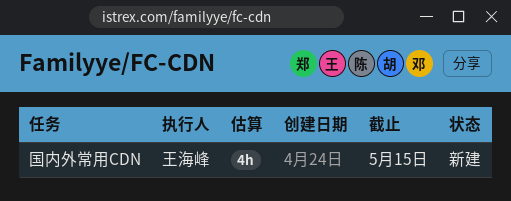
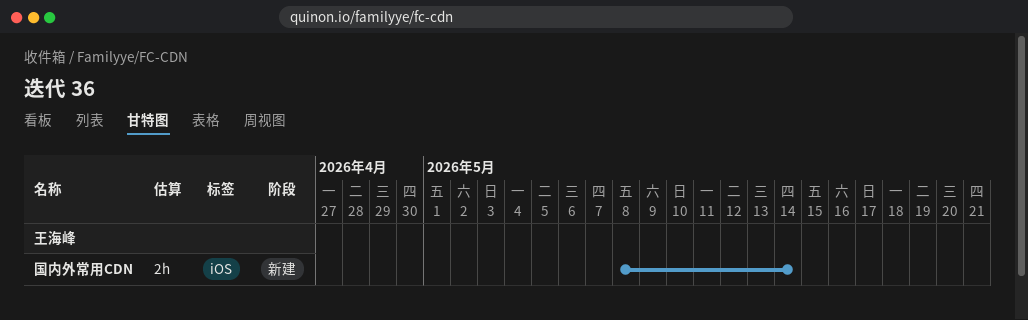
国内外常用CDN, estimate: 4h -> 2h
国内外常用CDN, due: May 15 -> May 14

